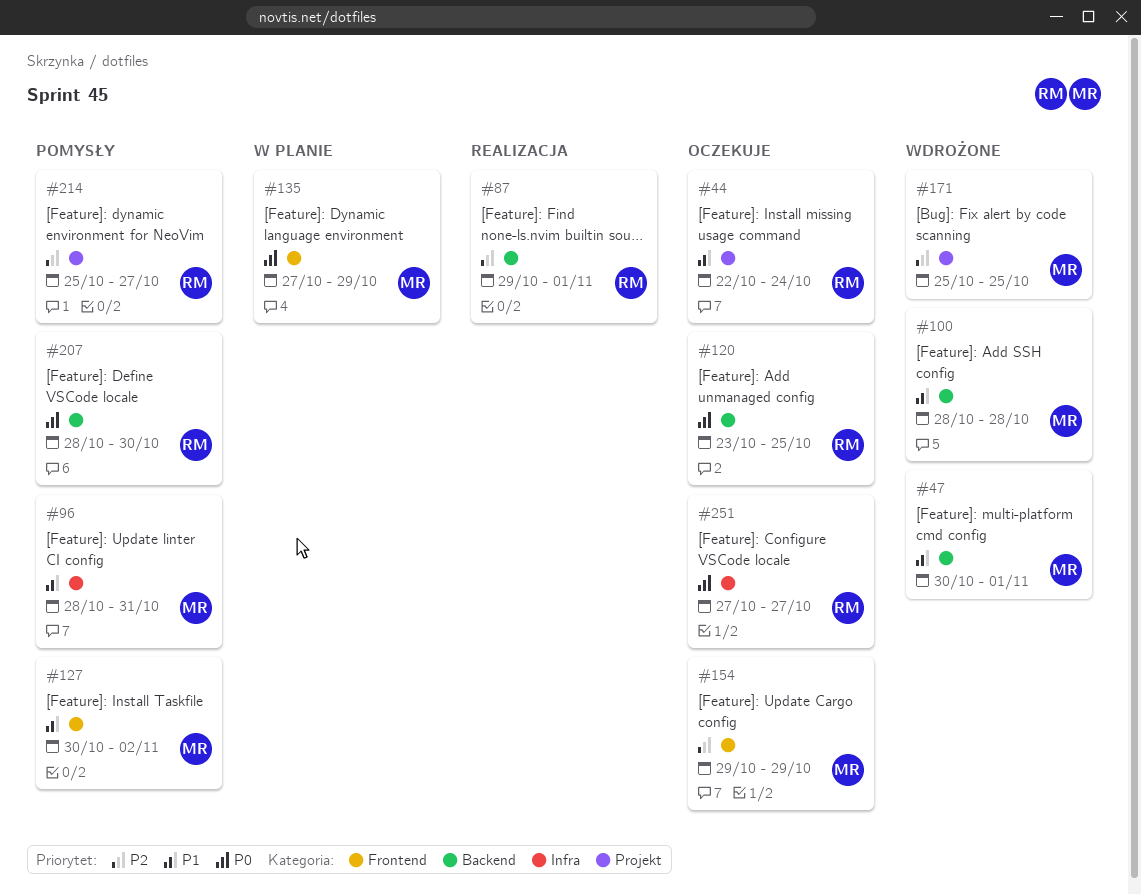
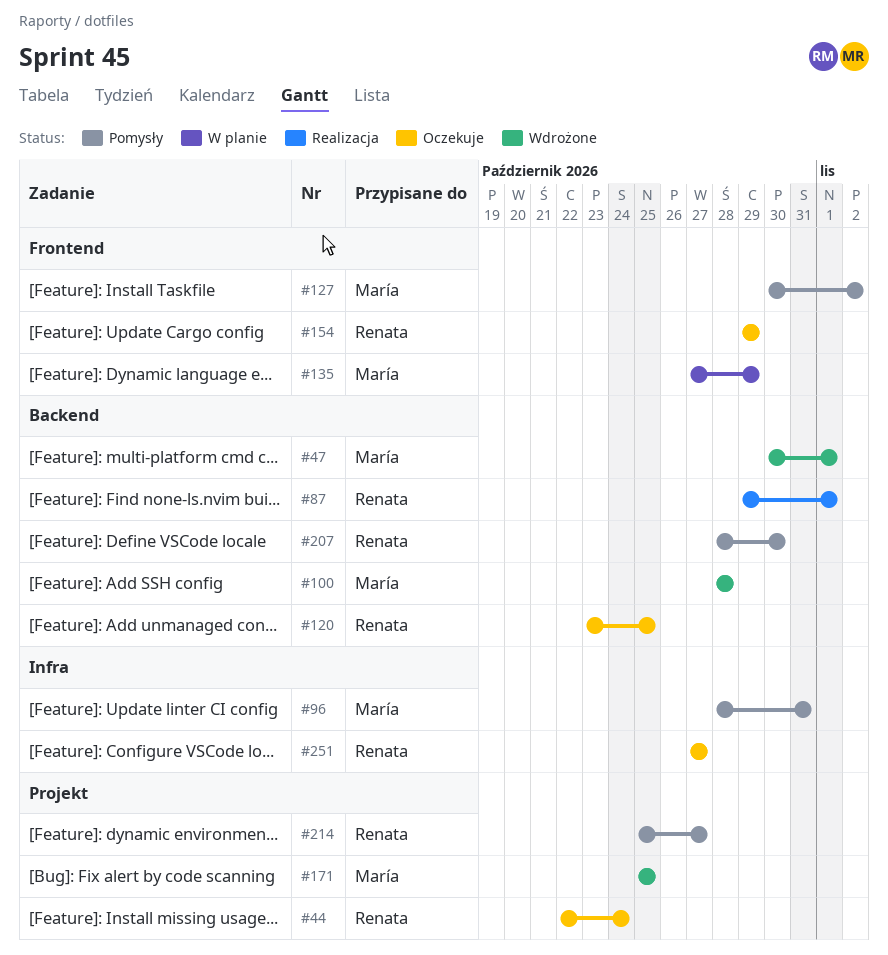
#154, owner: María -> Renata

